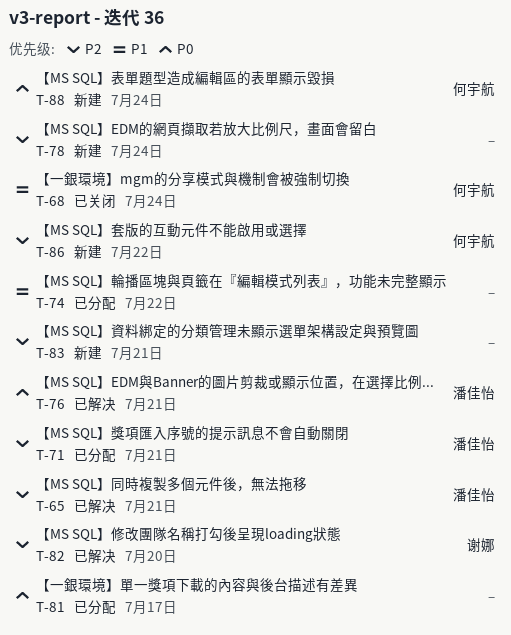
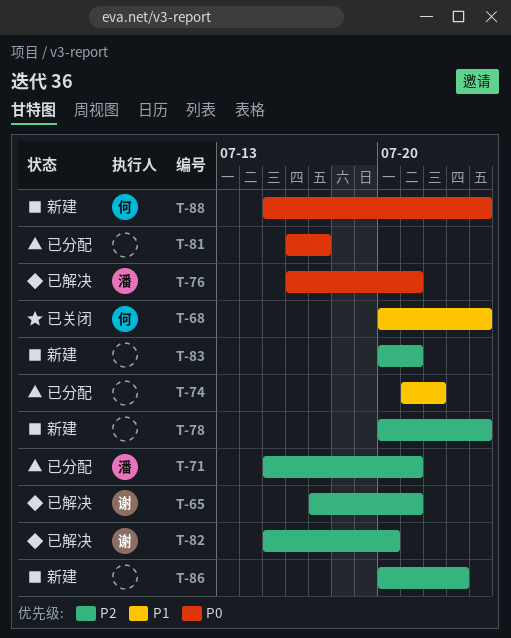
T-65, owner: 潘佳怡 -> 谢娜
T-86, owner: 何宇航 -> none
T-86, due: Jul 22 -> Jul 23

